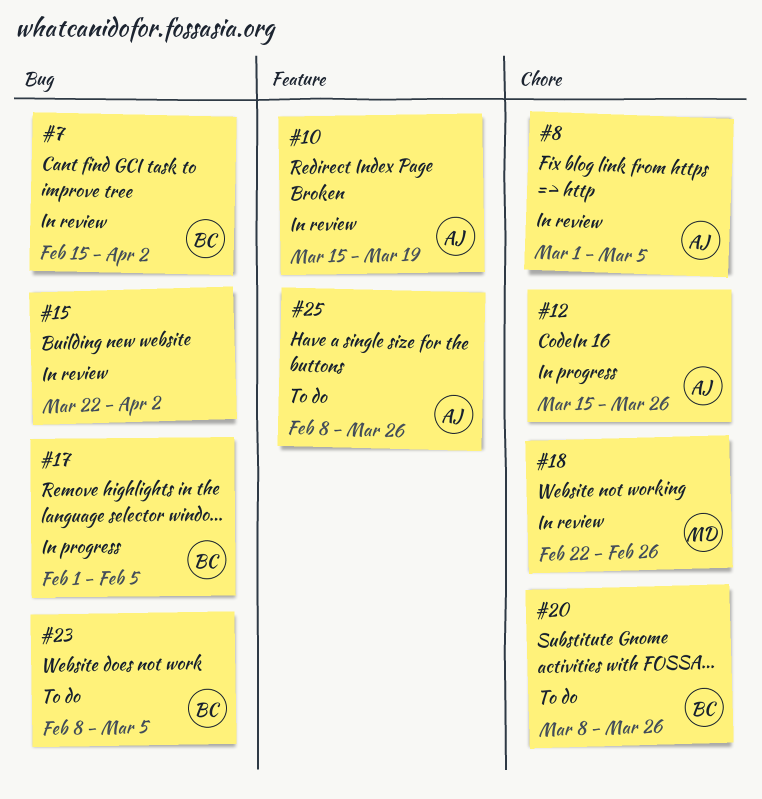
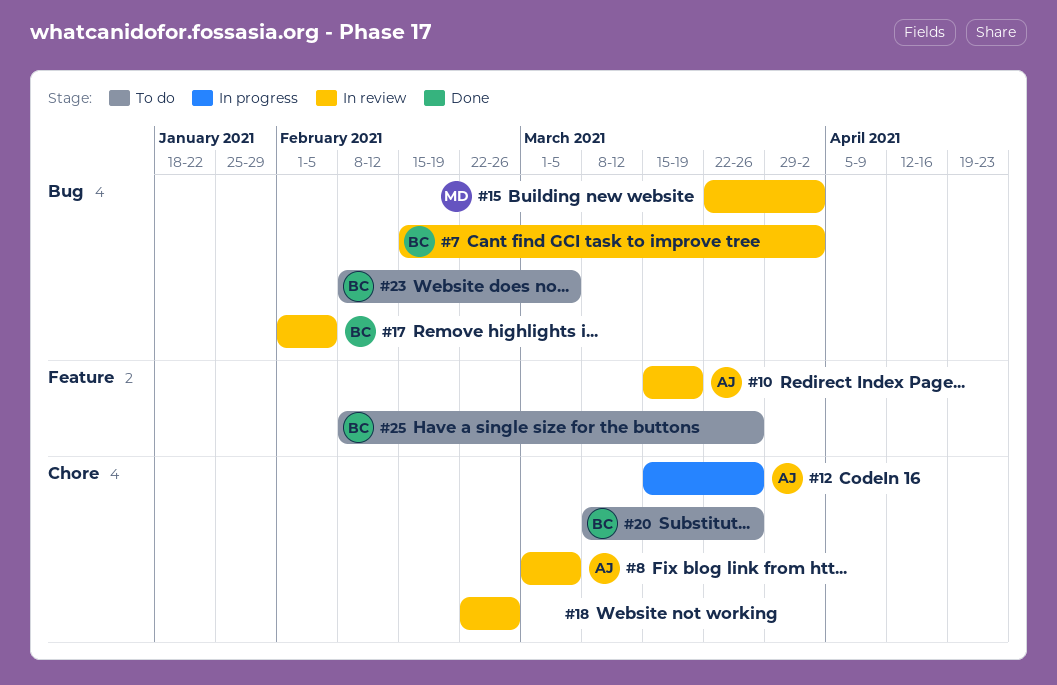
#15, owner: none -> MD
#17, status: In progress -> In review
#18, owner: MD -> none
#25, owner: AJ -> BC

